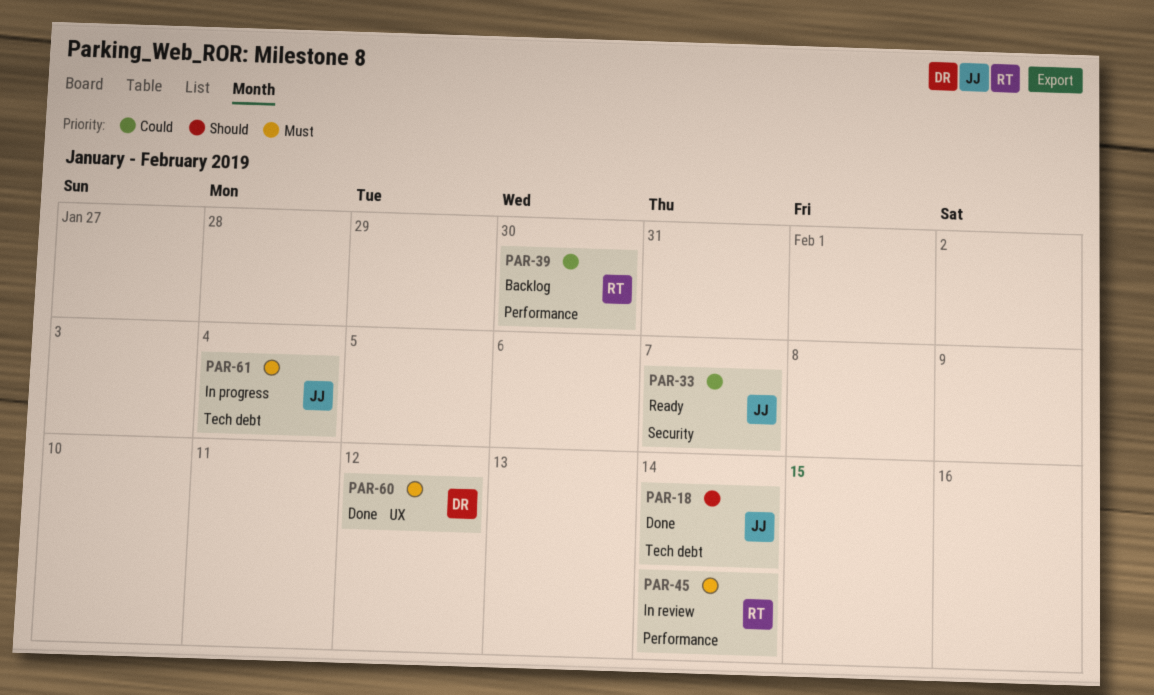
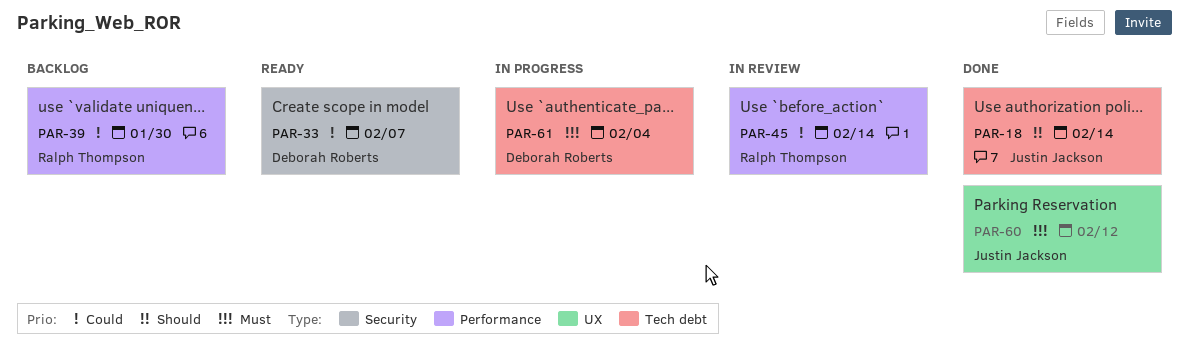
PAR-33, owner: Justin Jackson -> Deborah Roberts
PAR-45, priority: Must -> Could
PAR-60, owner: Deborah Roberts -> Justin Jackson
PAR-61, owner: Justin Jackson -> Deborah Roberts

